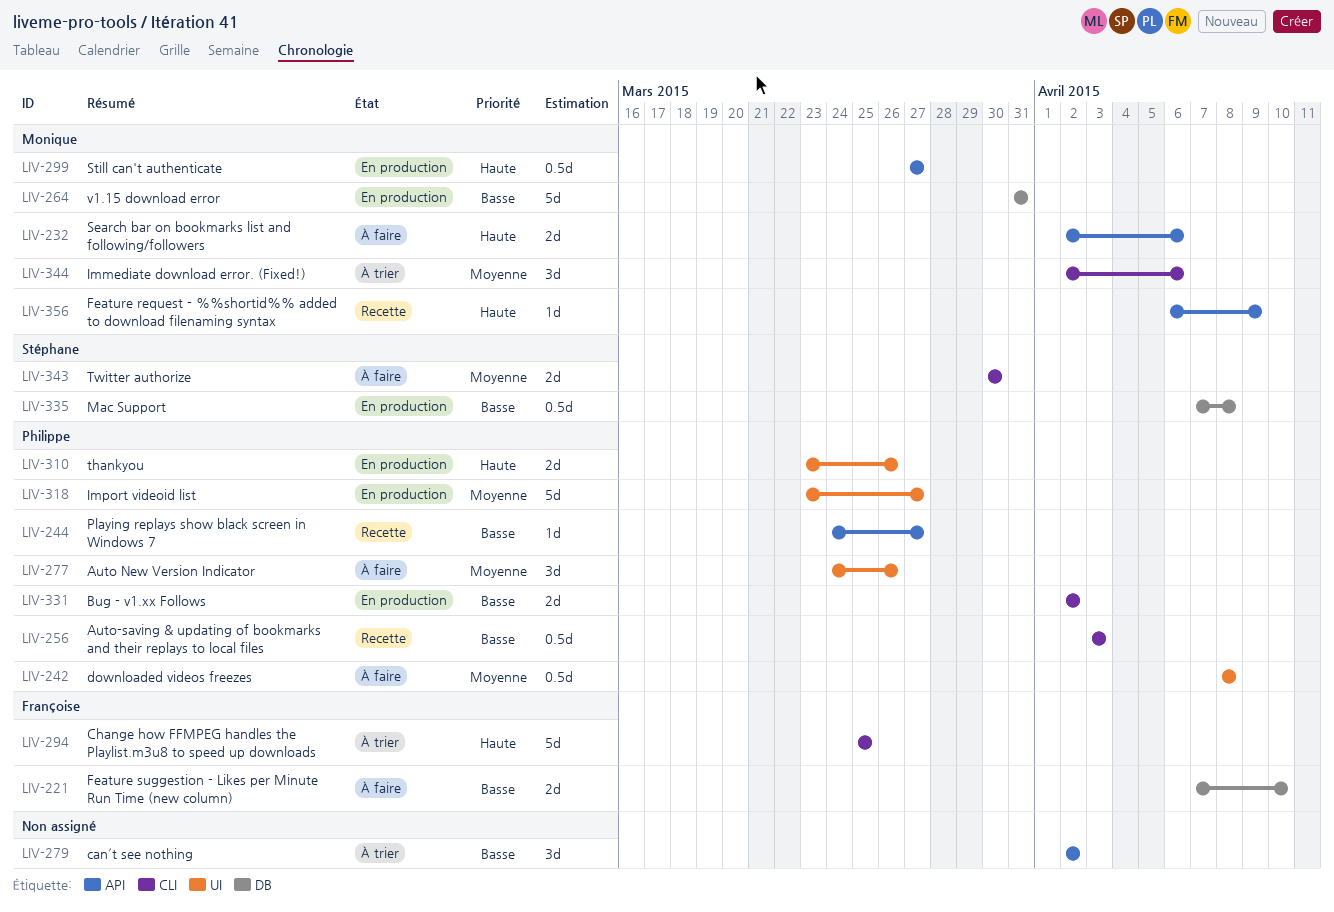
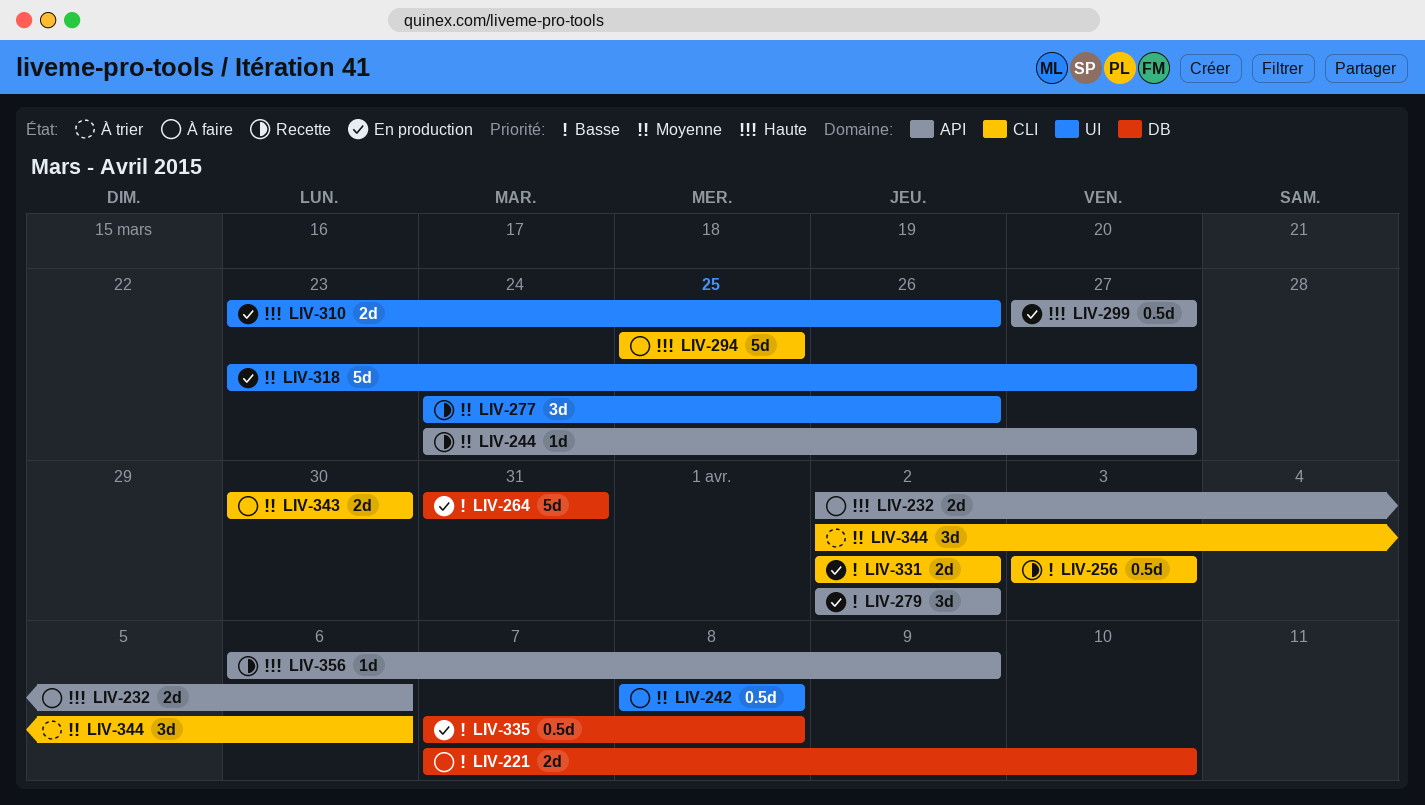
LIV-244, priority: Basse -> Moyenne
LIV-277, status: À faire -> Recette
LIV-279, status: À trier -> En production
LIV-294, status: À trier -> À faire

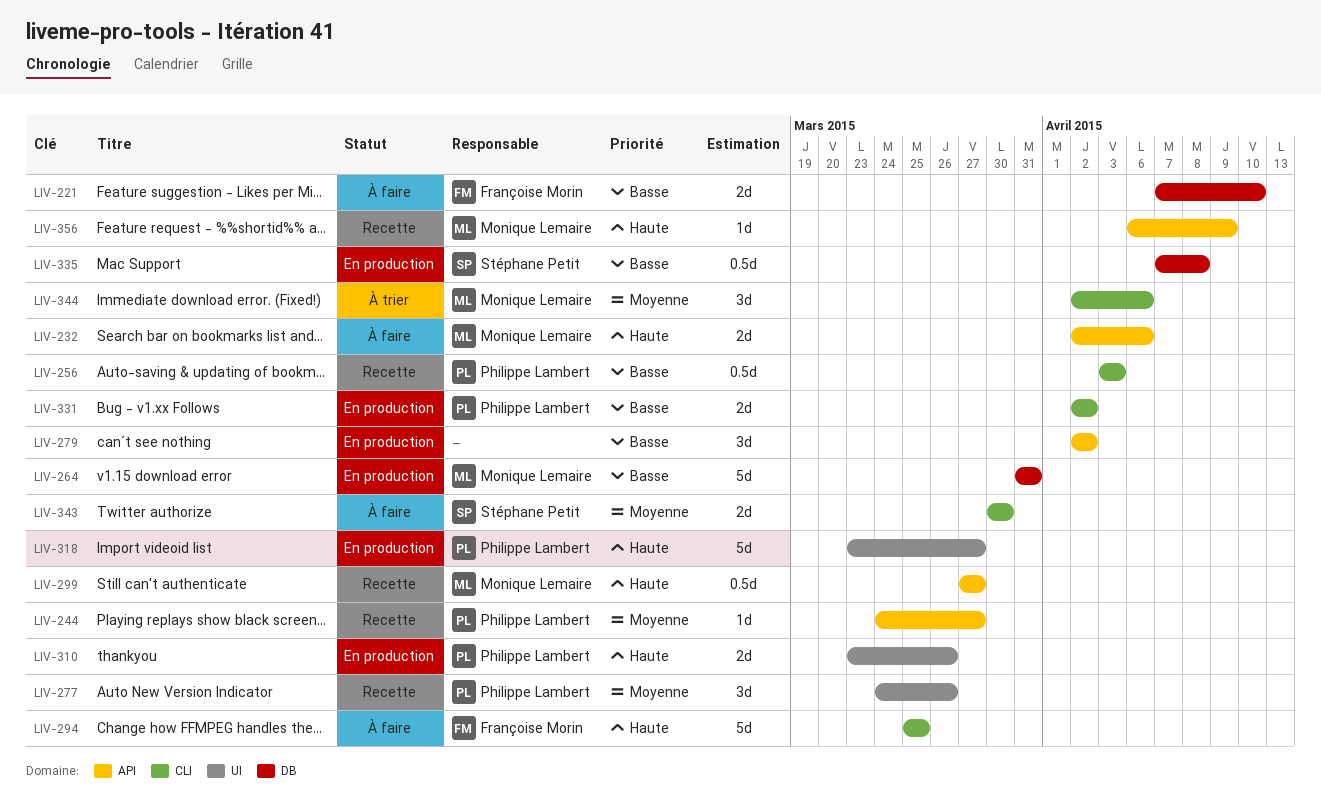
LIV-242: present -> none
LIV-299, status: En production -> Recette
LIV-318, priority: Moyenne -> Haute

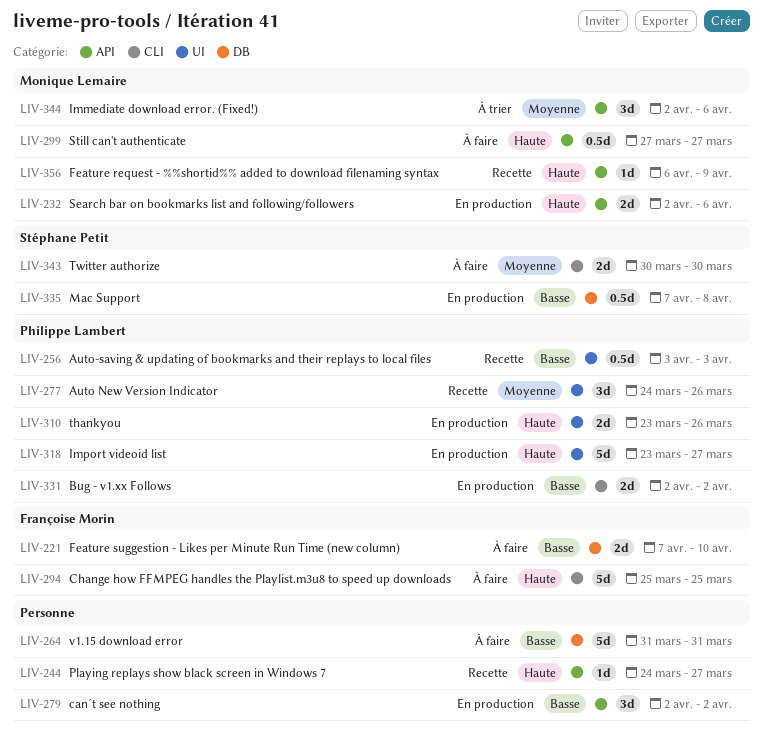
LIV-232, status: À faire -> En production
LIV-244, owner: Philippe Lambert -> none
LIV-244, priority: Moyenne -> Haute
LIV-256, label: CLI -> UI
LIV-264, status: En production -> À faire
LIV-264, owner: Monique Lemaire -> none
LIV-299, status: Recette -> À faire
LIV-344, label: CLI -> API

